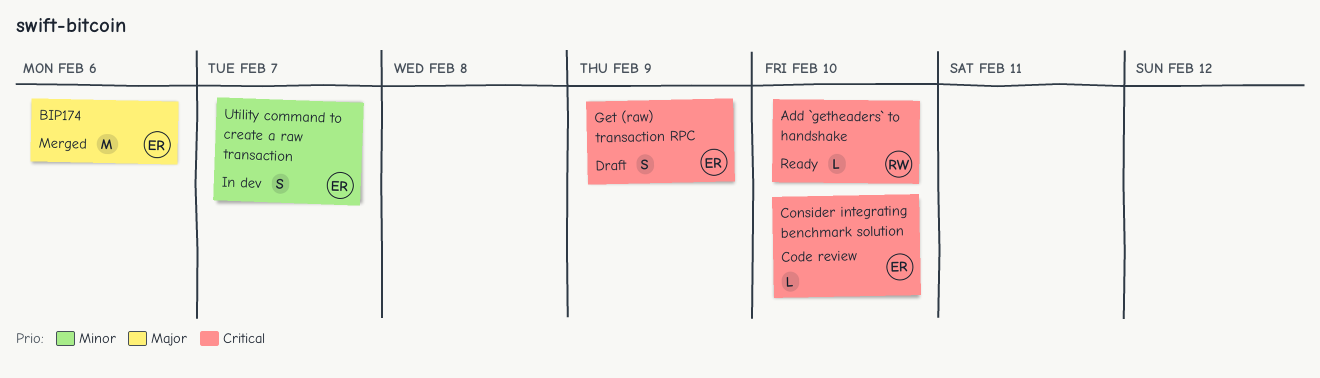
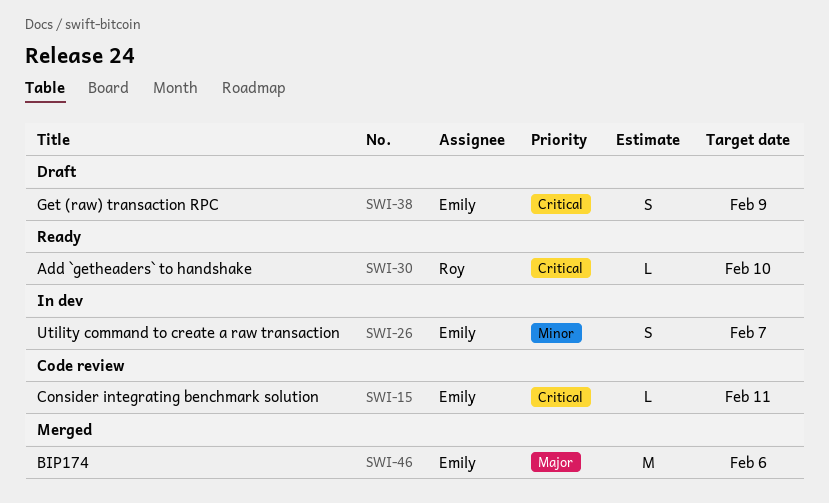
Consider integrating benchmark solution, due: Feb 10 -> Feb 11

